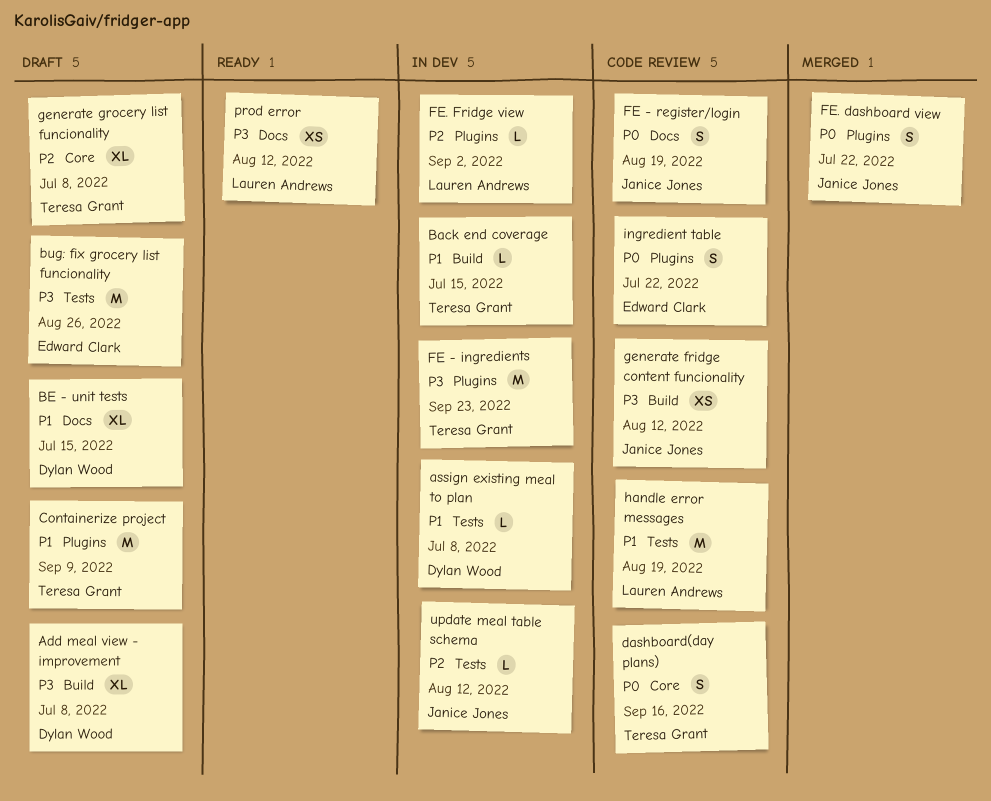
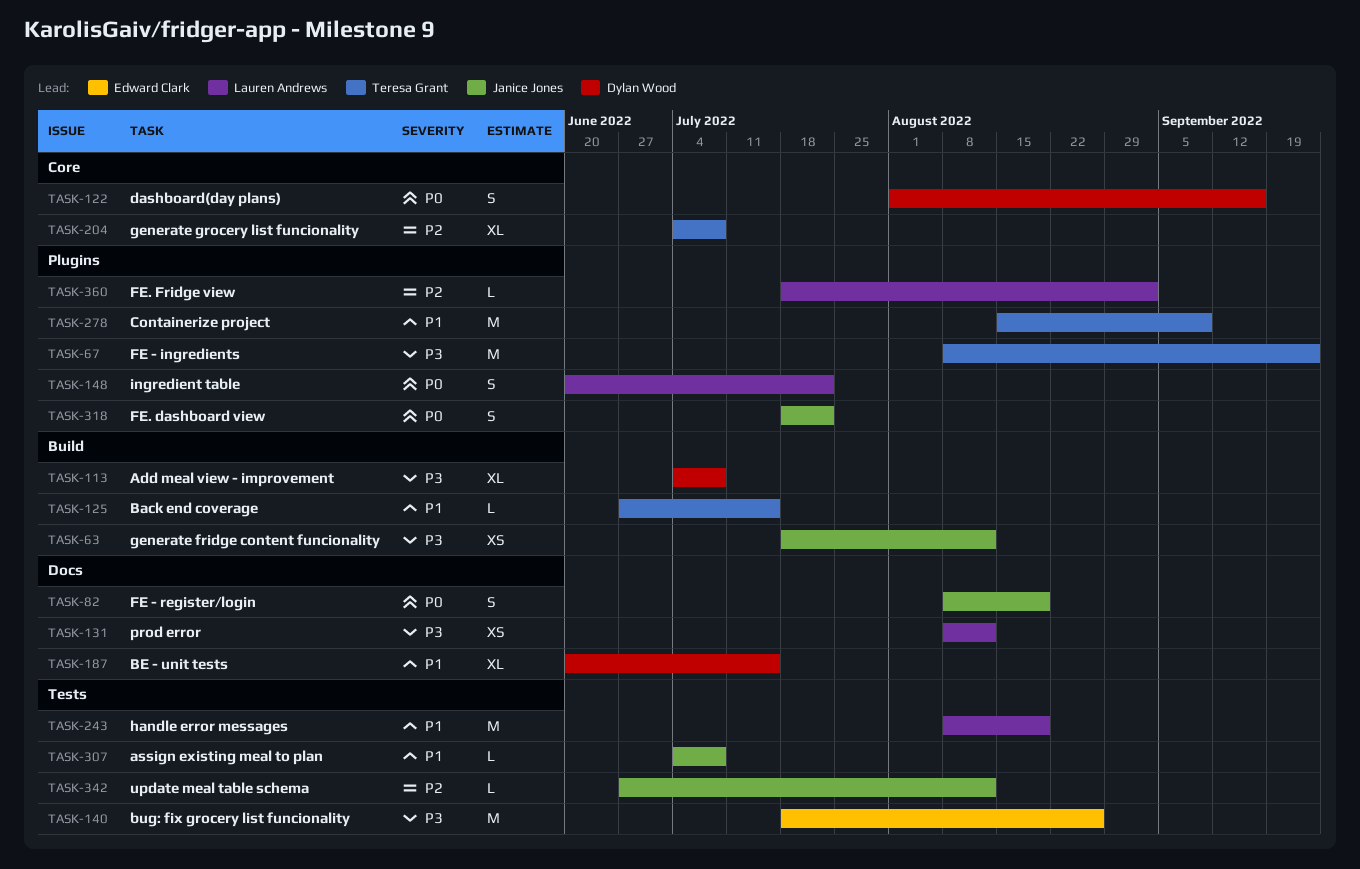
assign existing meal to plan, owner: Dylan Wood -> Janice Jones
dashboard(day plans), owner: Teresa Grant -> Dylan Wood
ingredient table, owner: Edward Clark -> Lauren Andrews

